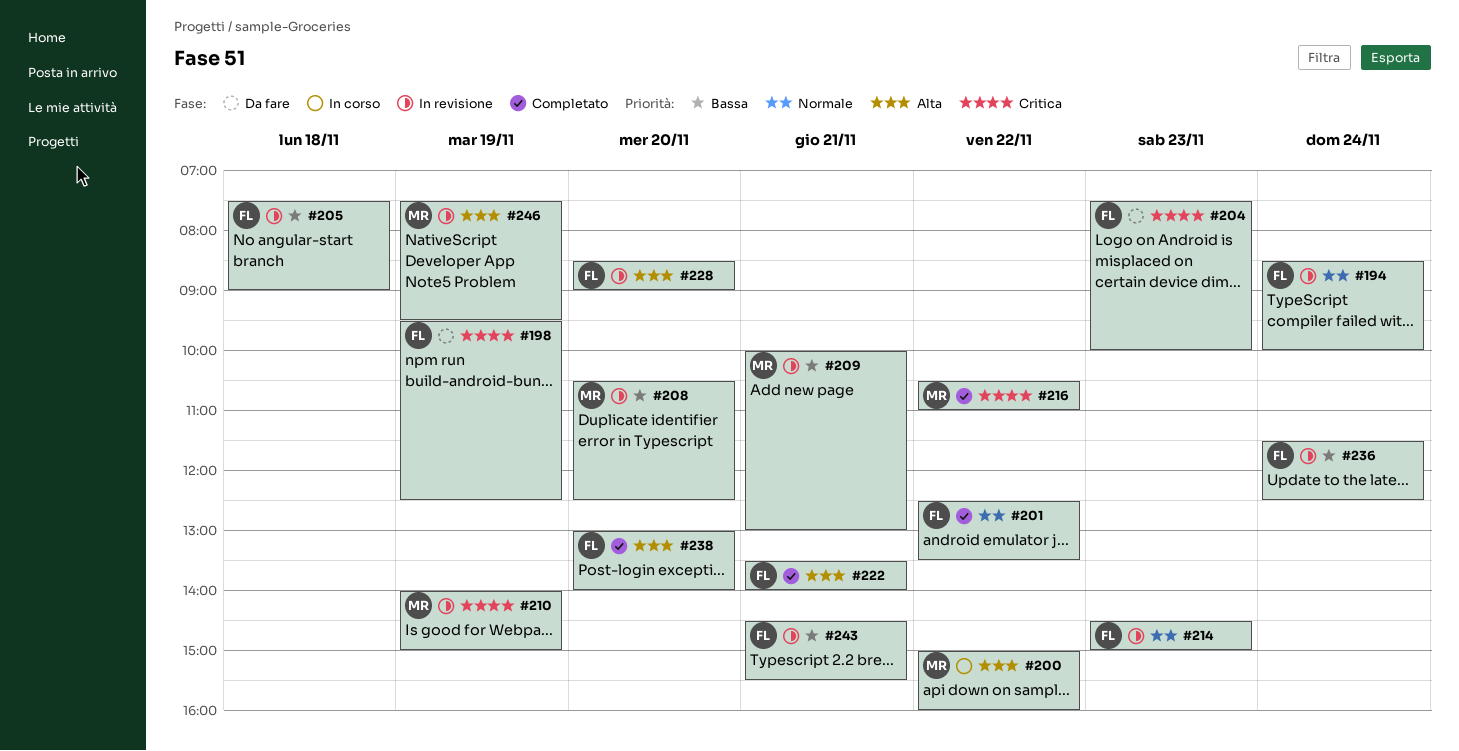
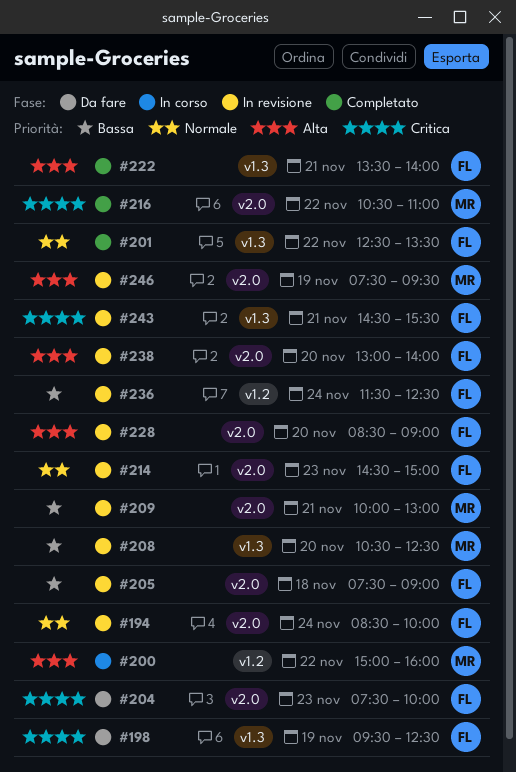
#210: present -> none
#238, status: Completato -> In revisione
#243, priority: Bassa -> Critica

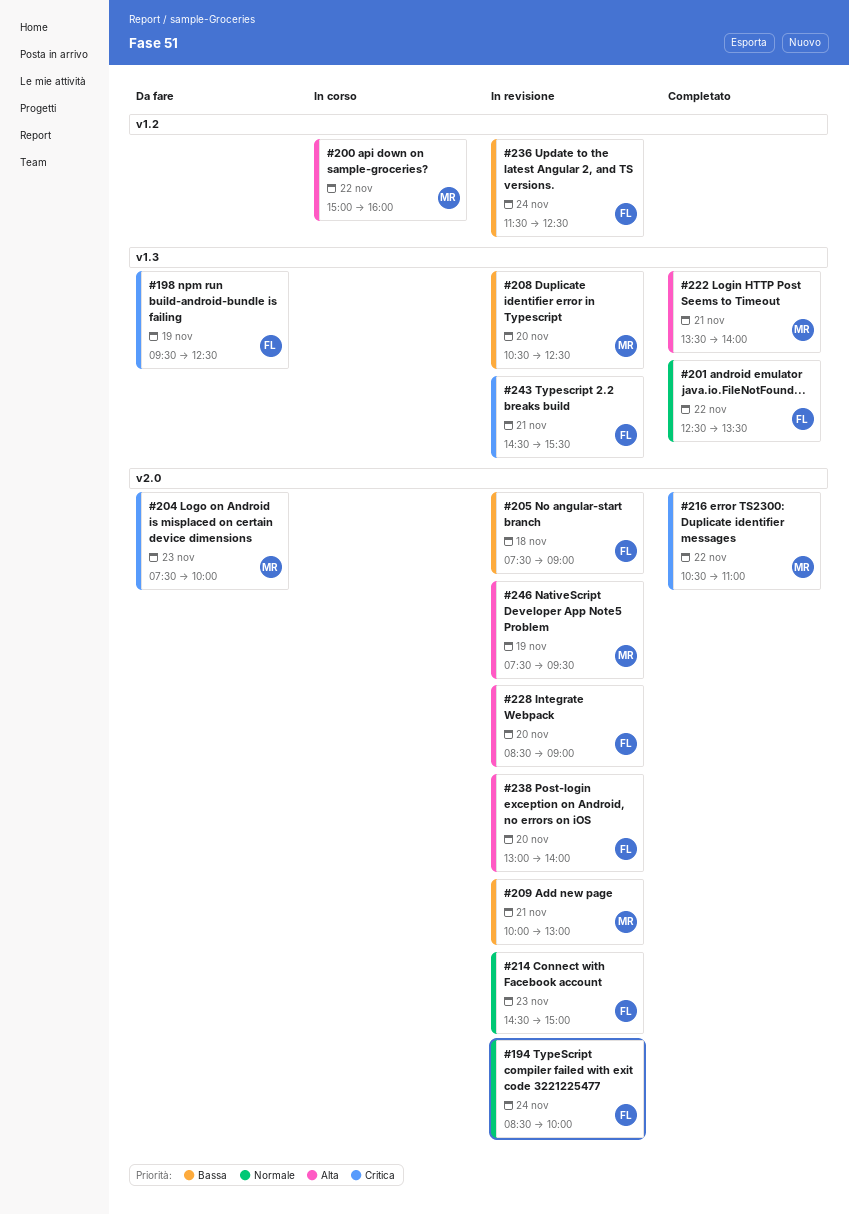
#204, owner: FL -> MR
#222, owner: FL -> MR

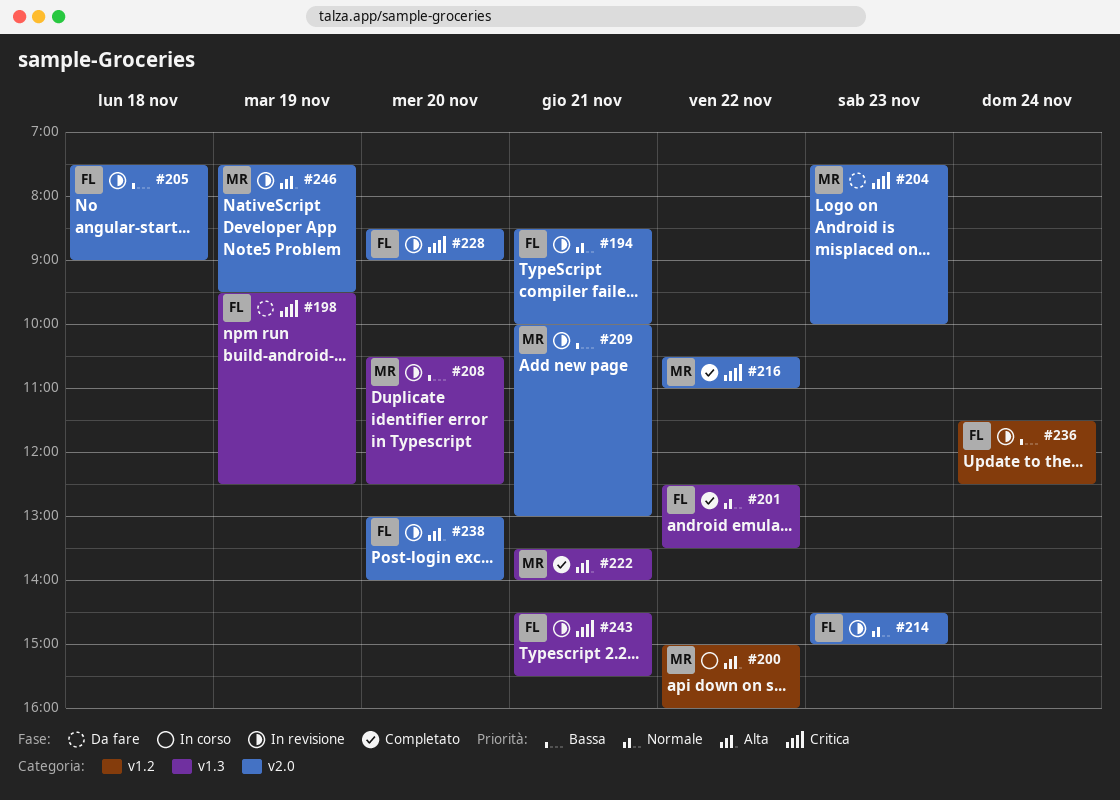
#194, day: Nov 24 -> Nov 21
#228, priority: Alta -> Critica

